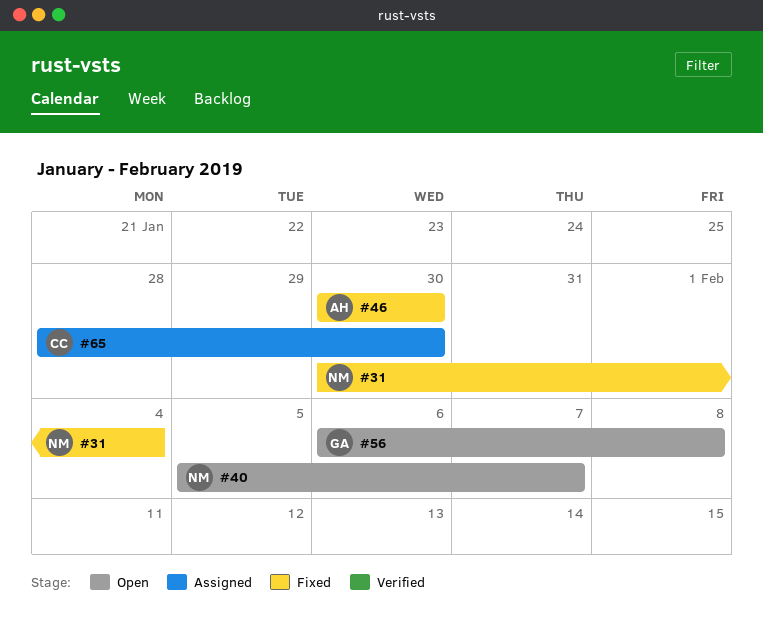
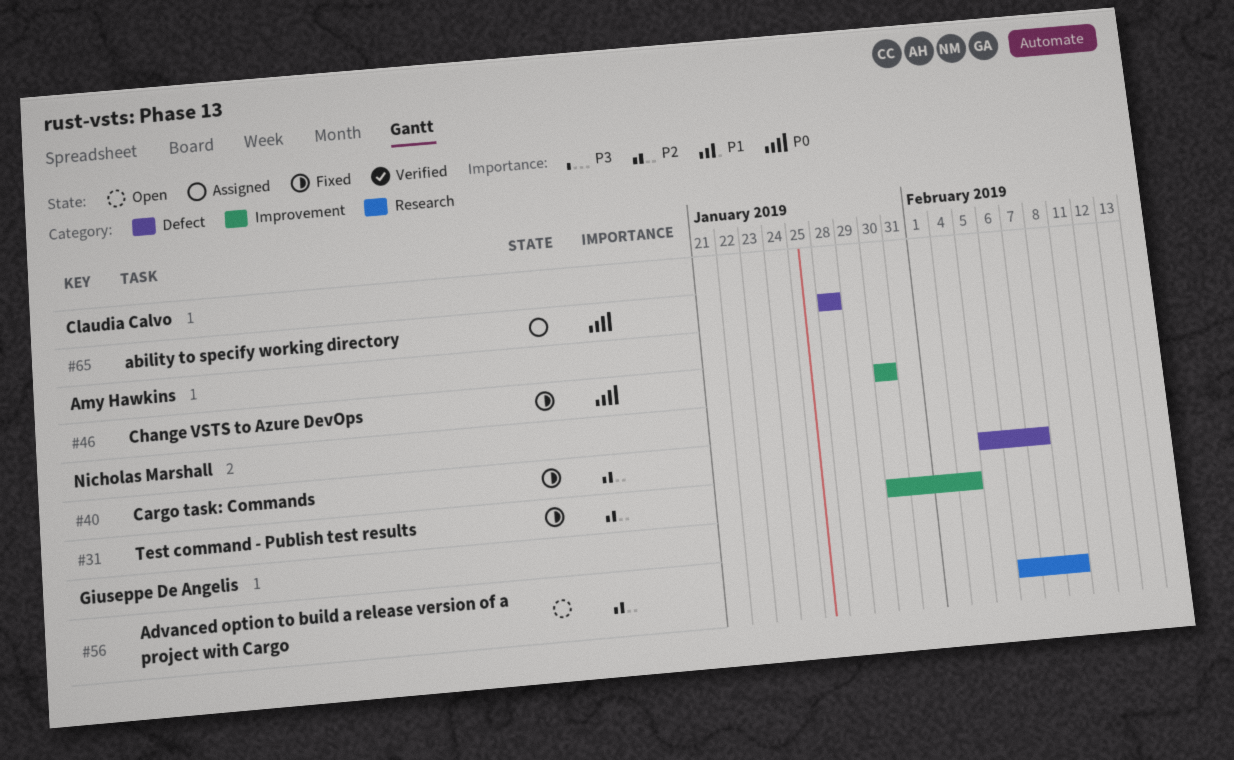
#40, status: Open -> Fixed
#65, due: Jan 30 -> Jan 28

